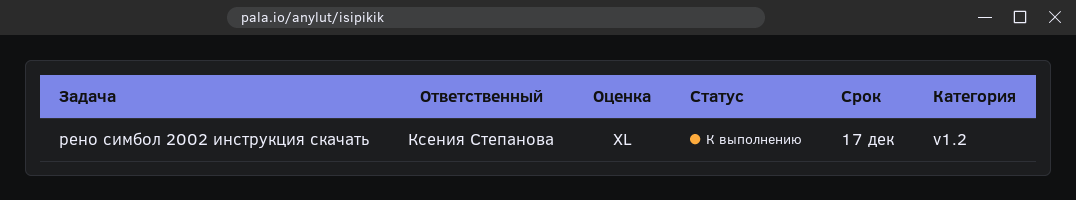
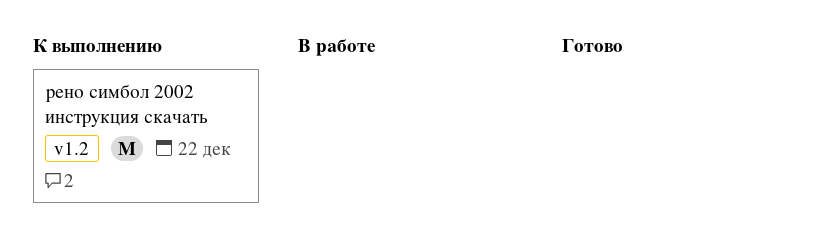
рено симбол 2002 инструкция скачать, estimate: XL -> M
рено симбол 2002 инструкция скачать, due: Dec 17 -> Dec 22

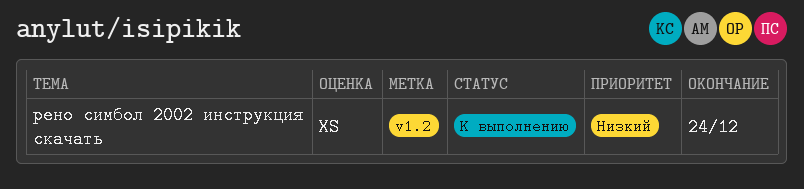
рено симбол 2002 инструкция скачать, estimate: M -> XS
рено симбол 2002 инструкция скачать, due: Dec 22 -> Dec 24

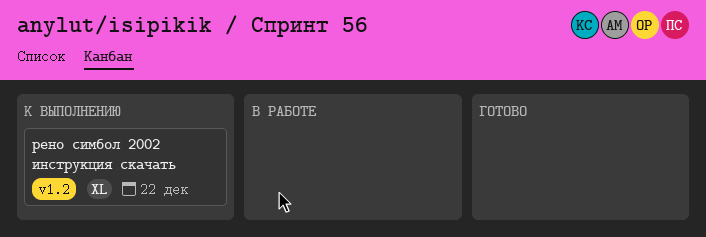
рено симбол 2002 инструкция скачать, estimate: XS -> XL
рено симбол 2002 инструкция скачать, due: Dec 24 -> Dec 22

